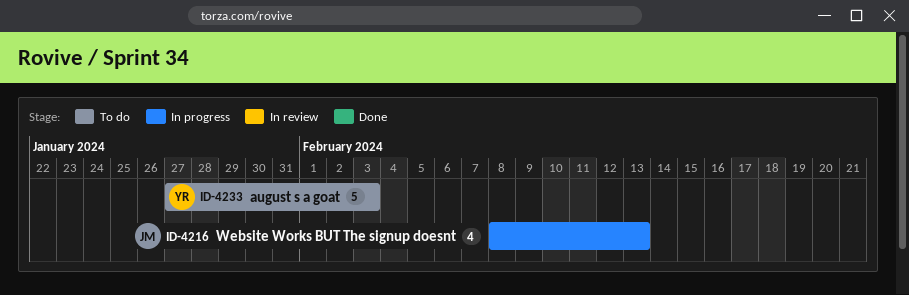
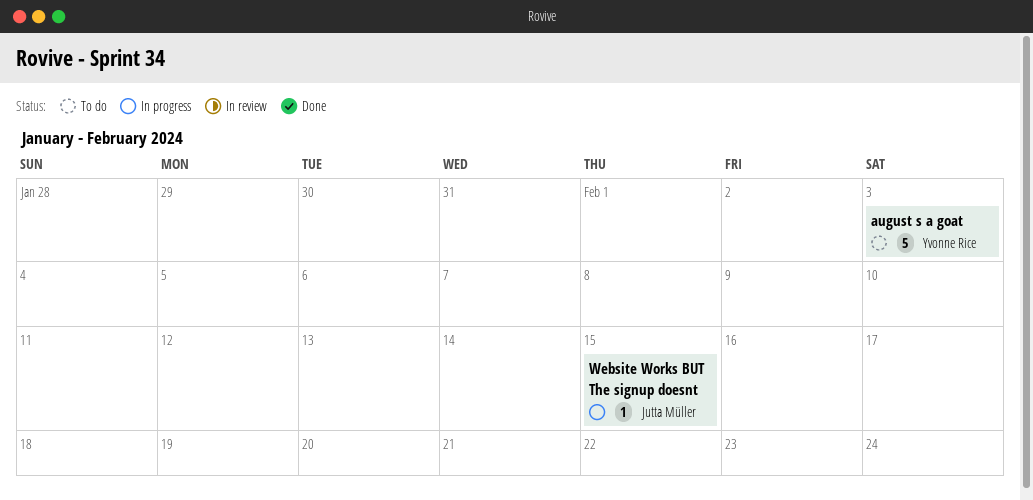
Website Works BUT The signup doesnt, estimate: 4 -> 1
Website Works BUT The signup doesnt, due: Feb 13 -> Feb 15

